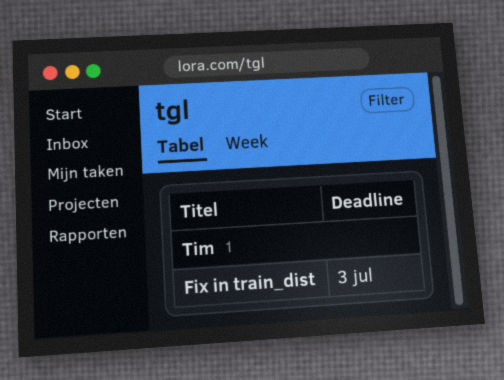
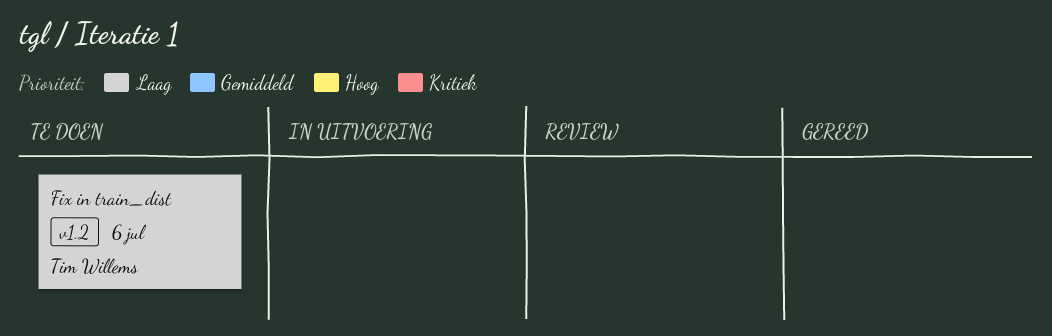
Fix in train_dist, due: Jul 3 -> Jul 6

